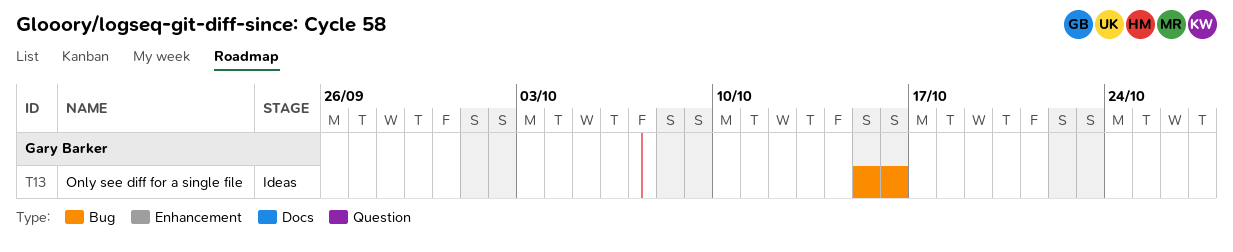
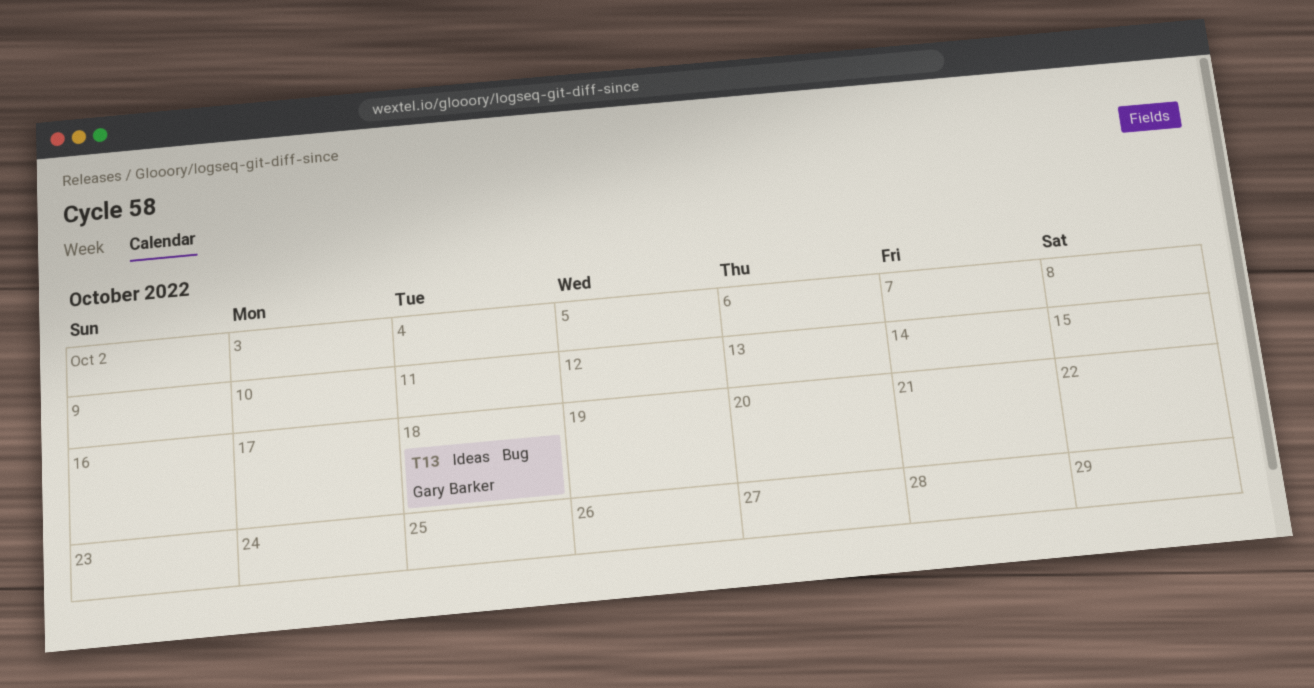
T13, due: Oct 16 -> Oct 18

